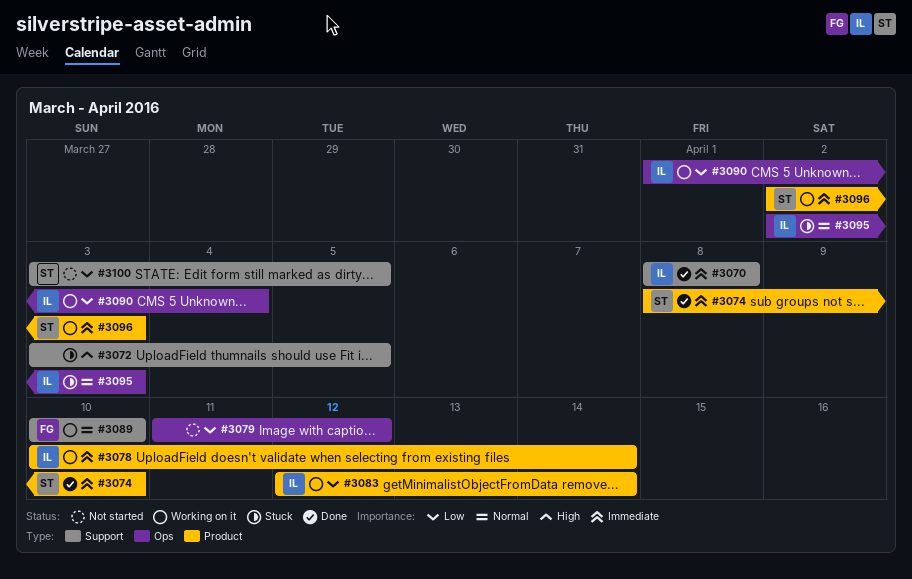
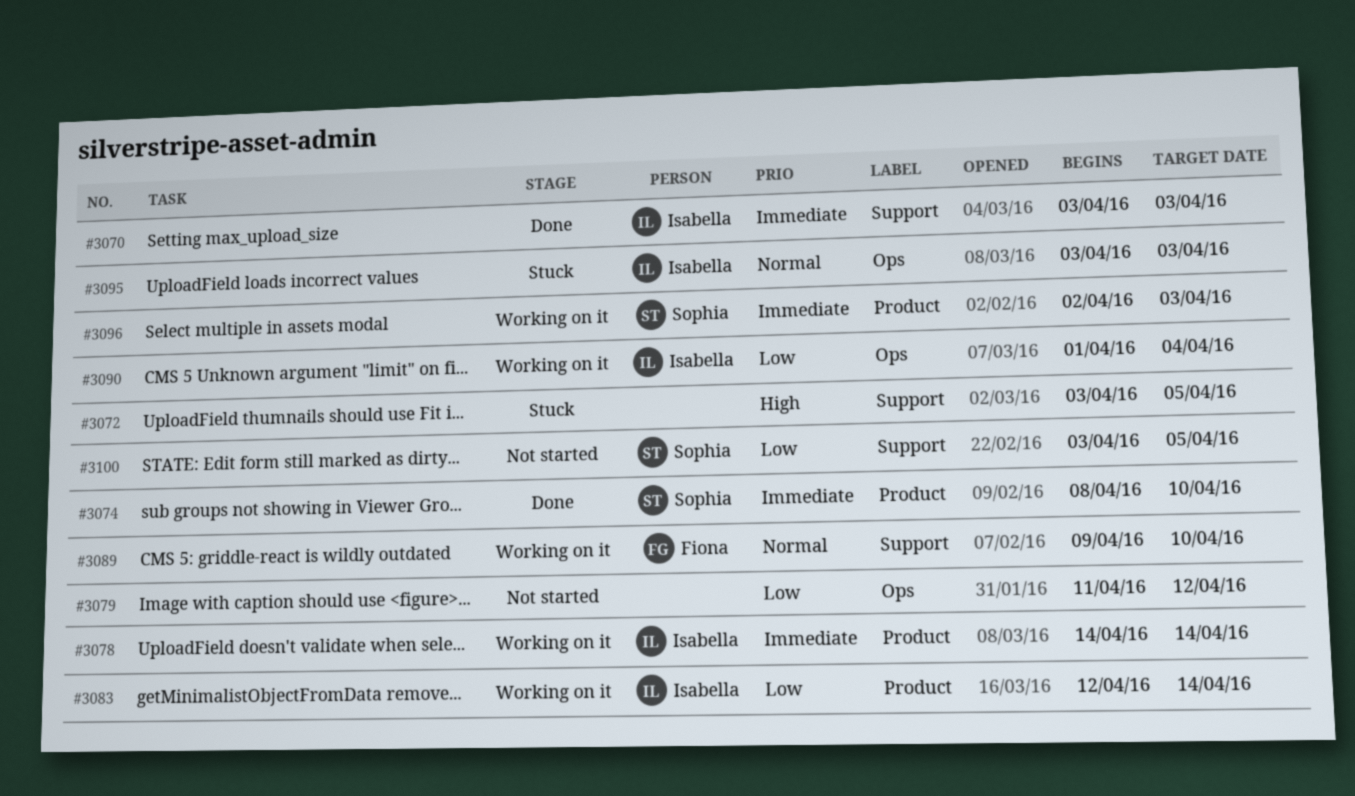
#3070, start: Apr 8 -> Apr 3
#3070, due: Apr 8 -> Apr 3
#3078, start: Apr 10 -> Apr 14
#3089, start: Apr 10 -> Apr 9
#3095, start: Apr 2 -> Apr 3

